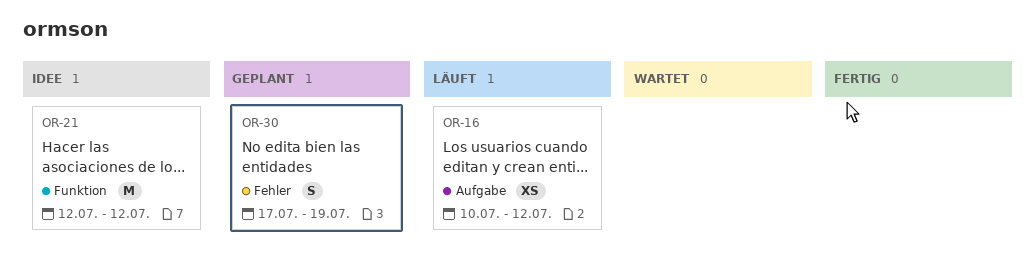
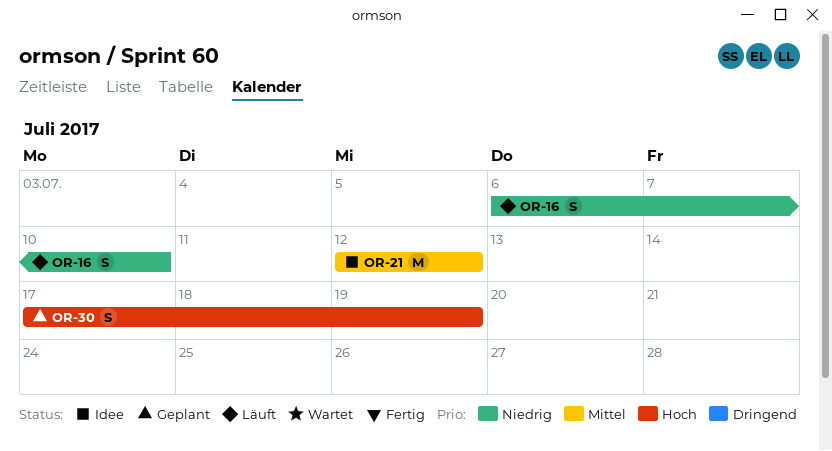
OR-16, estimate: XS -> S
OR-16, start: Jul 10 -> Jul 6
OR-16, due: Jul 12 -> Jul 10

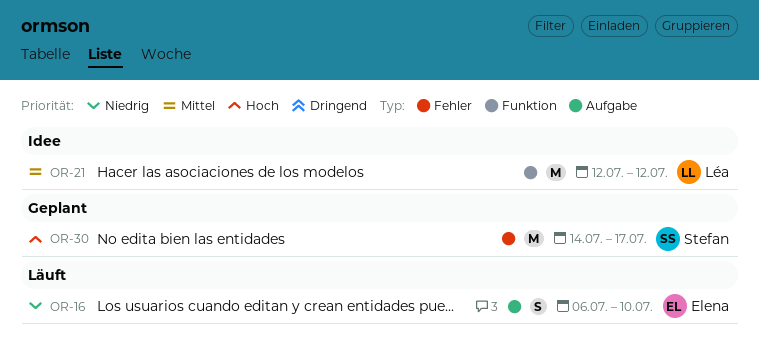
OR-30, estimate: S -> M
OR-30, start: Jul 17 -> Jul 14
OR-30, due: Jul 19 -> Jul 17

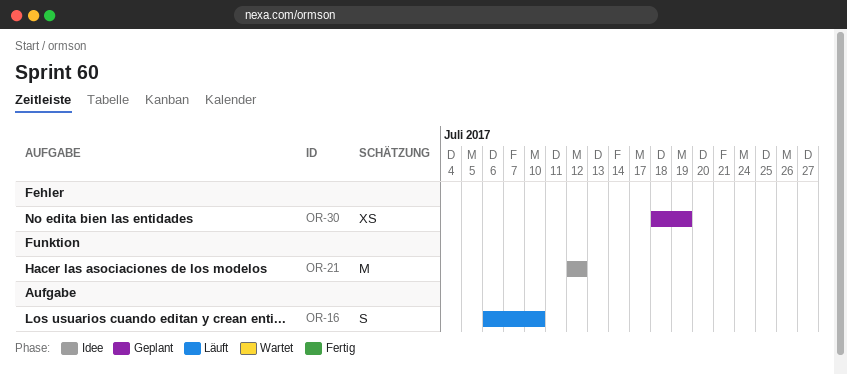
OR-30, estimate: M -> XS
OR-30, start: Jul 14 -> Jul 18
OR-30, due: Jul 17 -> Jul 19

